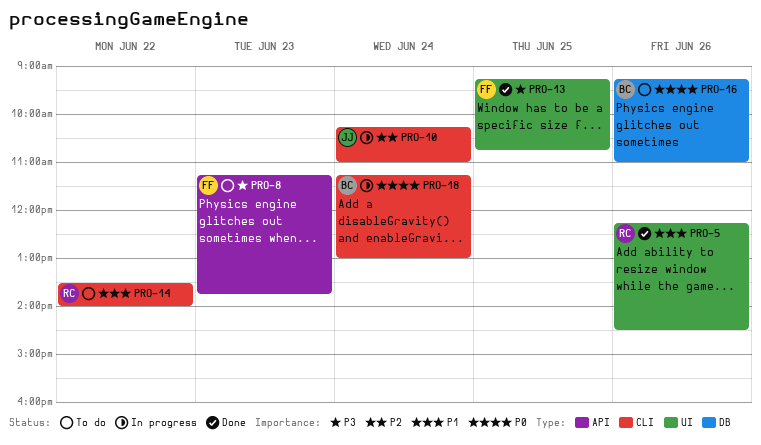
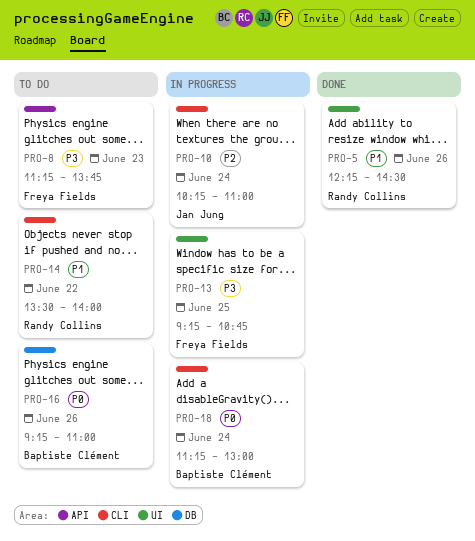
PRO-13, status: Done -> In progress

